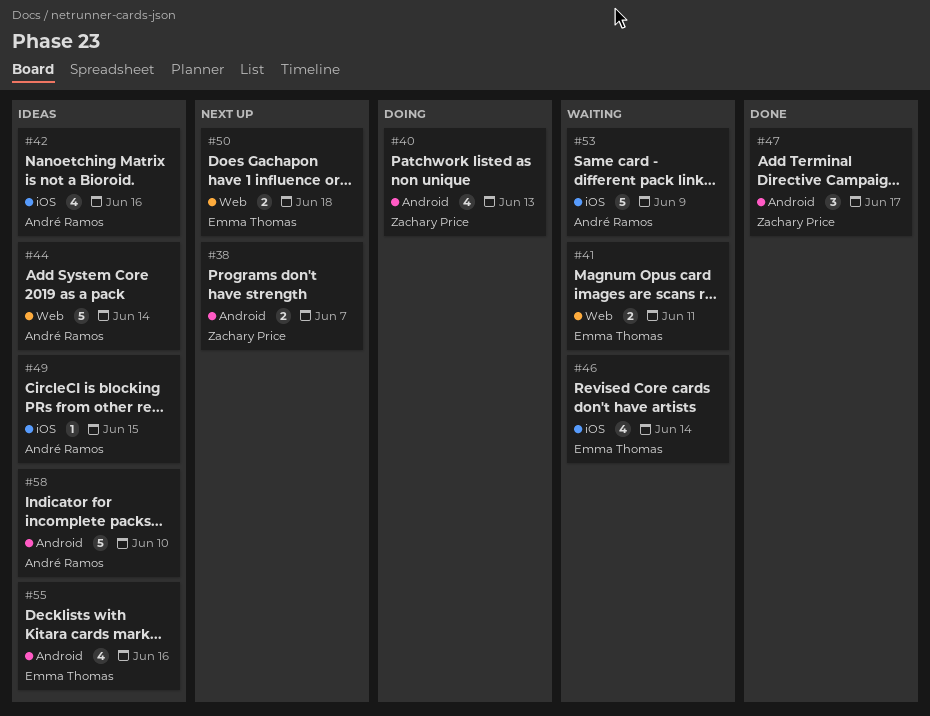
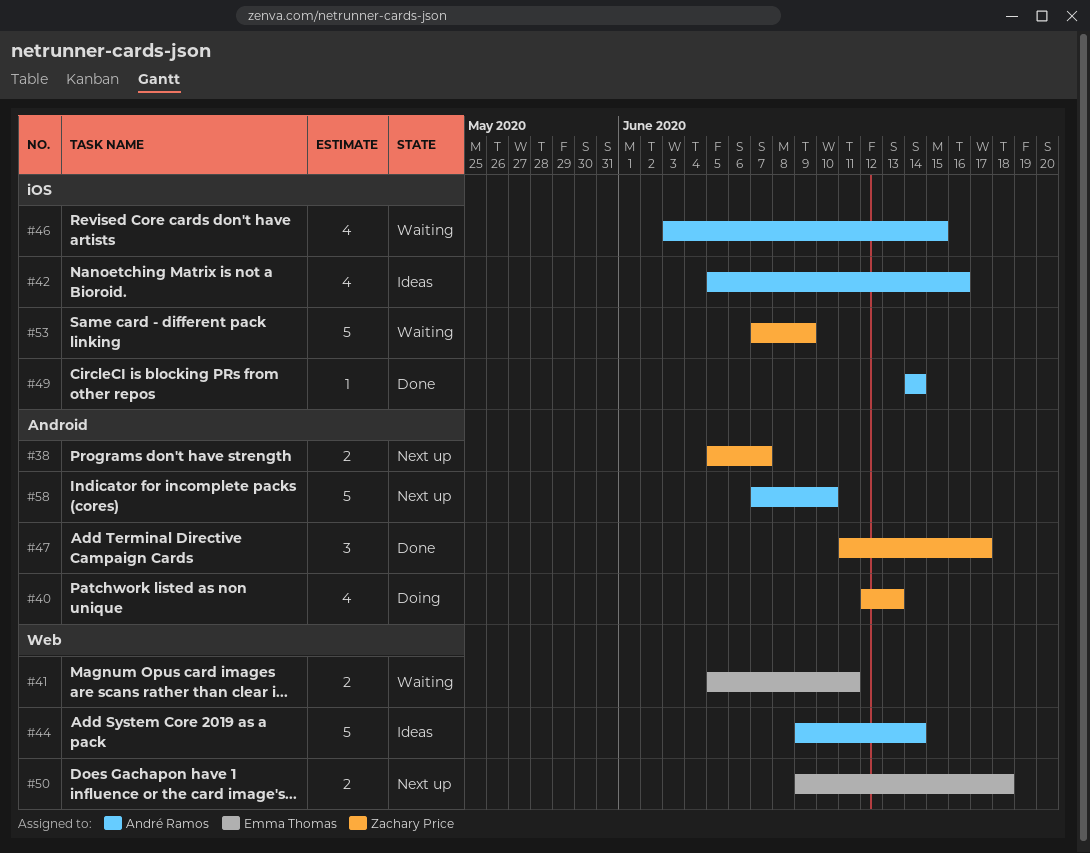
#46, owner: Emma Thomas -> André Ramos
#46, due: Jun 14 -> Jun 15
#49, status: Ideas -> Done
#49, due: Jun 15 -> Jun 14
#53, owner: André Ramos -> Zachary Price
#55: present -> none
#58, status: Ideas -> Next up

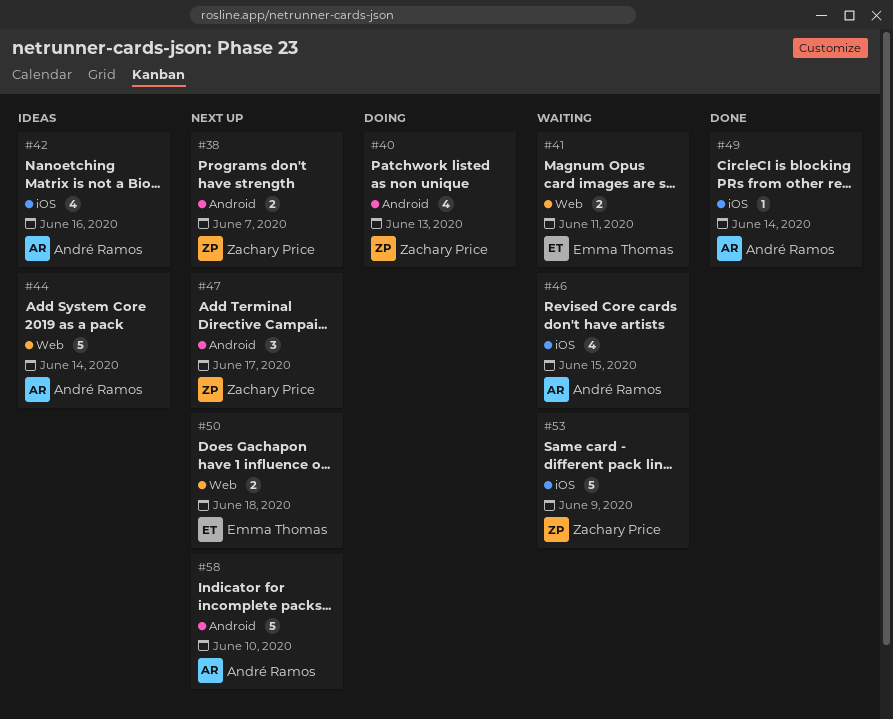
#47, status: Done -> Next up

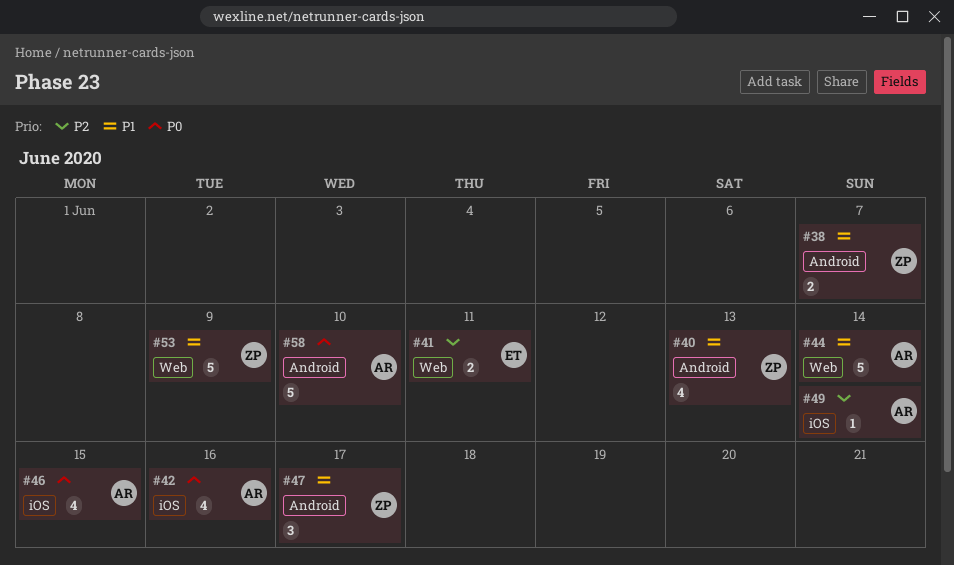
#50: present -> none
#53, label: iOS -> Web

